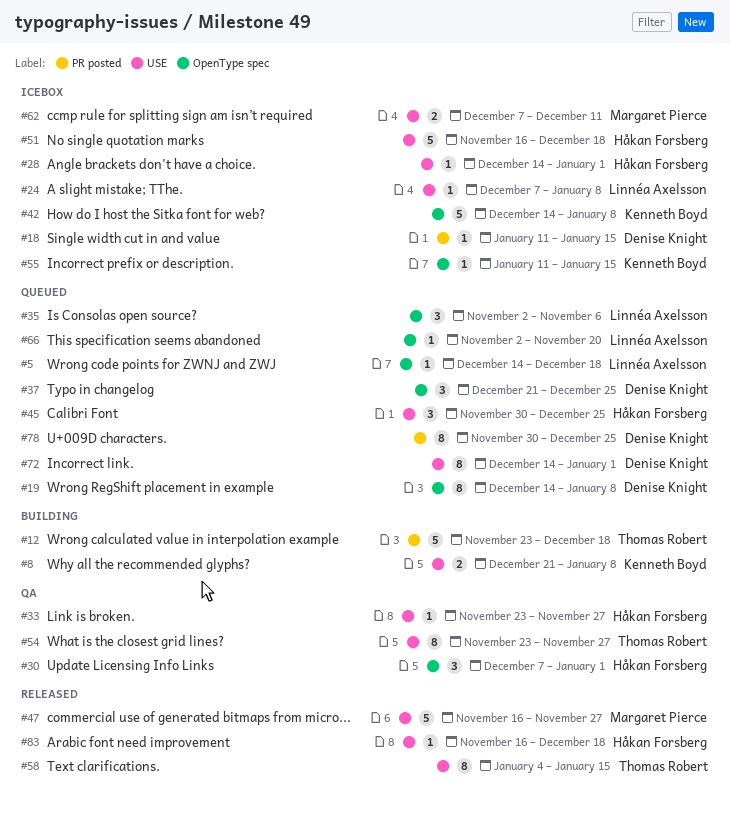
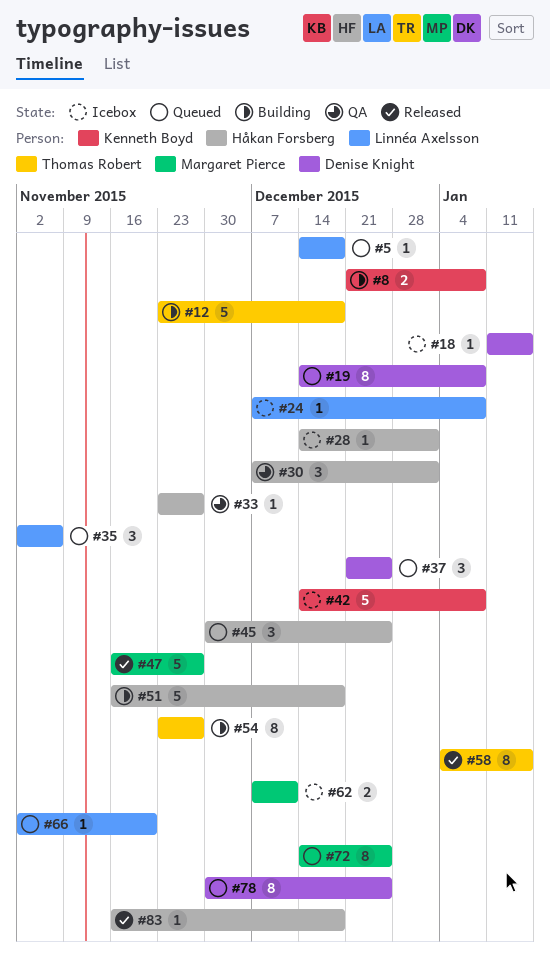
#51, status: Icebox -> Building
#54, status: QA -> Building
#55: present -> none
#72, owner: Denise Knight -> Margaret Pierce
#72, due: Jan 1 -> Dec 25

